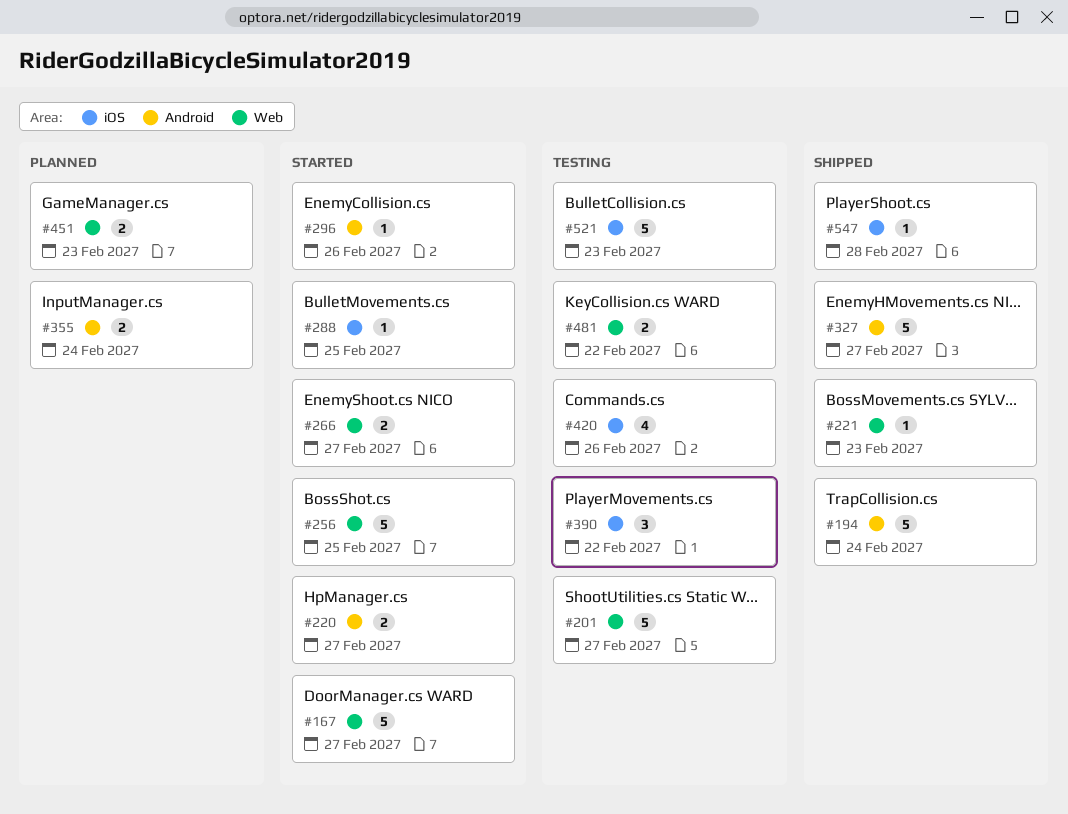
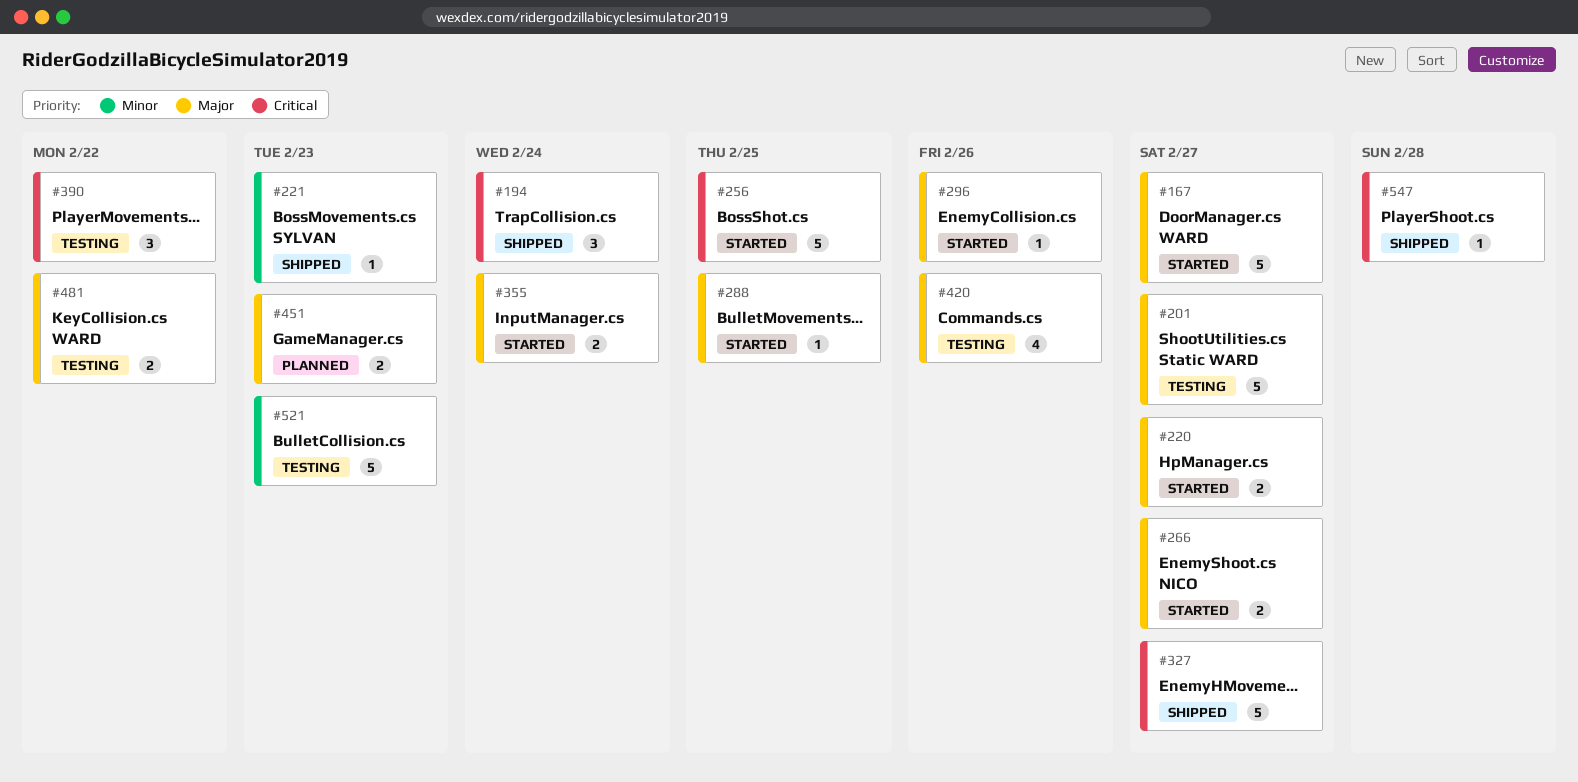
#194, estimate: 5 -> 3
#355, status: Planned -> Started

